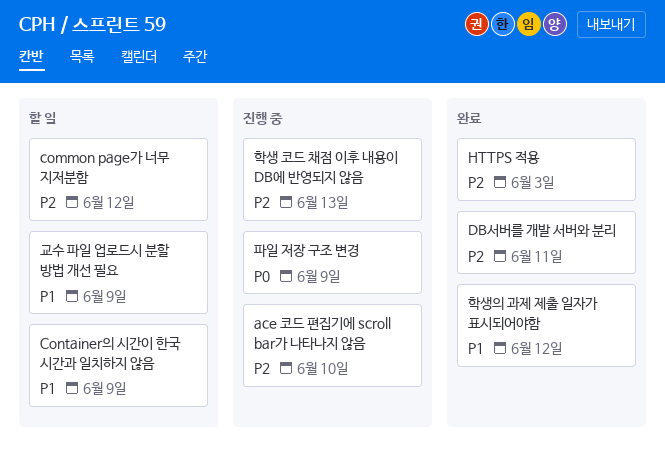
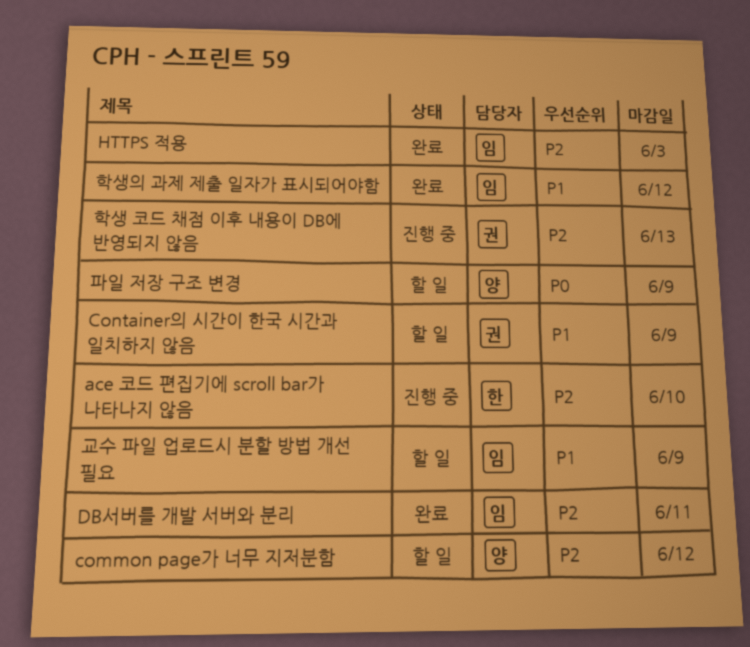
파일 저장 구조 변경, status: 진행 중 -> 할 일

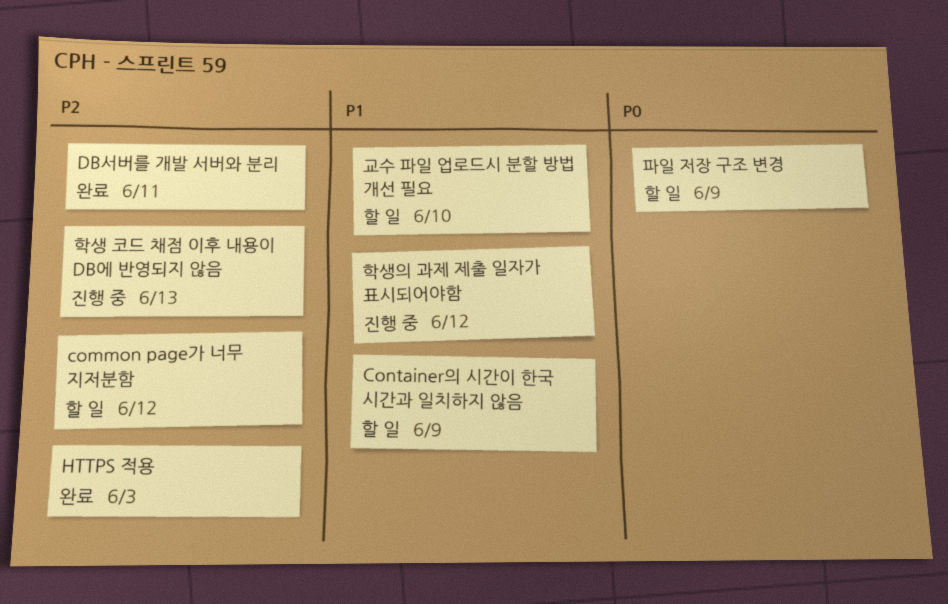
ace 코드 편집기에 scroll bar가 나타나지 않음: present -> none
교수 파일 업로드시 분할 방법 개선 필요, due: Jun 9 -> Jun 10
학생의 과제 제출 일자가 표시되어야함, status: 완료 -> 진행 중

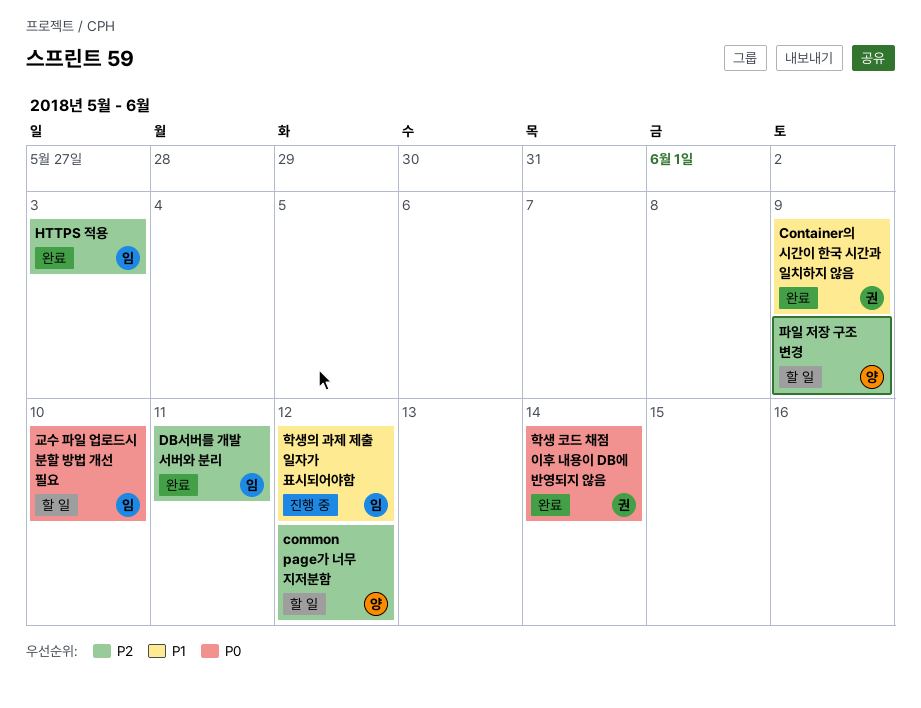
Container의 시간이 한국 시간과 일치하지 않음, status: 할 일 -> 완료
교수 파일 업로드시 분할 방법 개선 필요, priority: P1 -> P0
파일 저장 구조 변경, priority: P0 -> P2
학생 코드 채점 이후 내용이 DB에 반영되지 않음, status: 진행 중 -> 완료
학생 코드 채점 이후 내용이 DB에 반영되지 않음, priority: P2 -> P0
학생 코드 채점 이후 내용이 DB에 반영되지 않음, due: Jun 13 -> Jun 14

